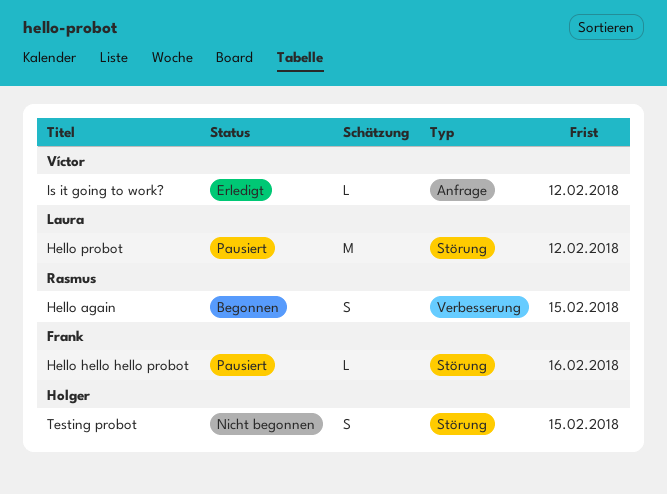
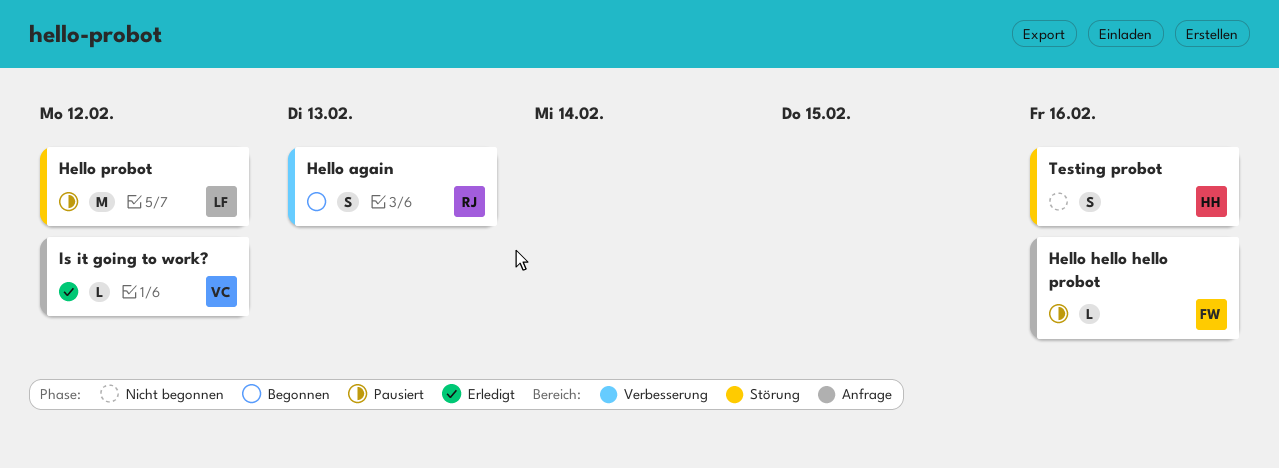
Hello again, due: Feb 15 -> Feb 13
Hello hello hello probot, label: Störung -> Anfrage
Testing probot, due: Feb 15 -> Feb 16

